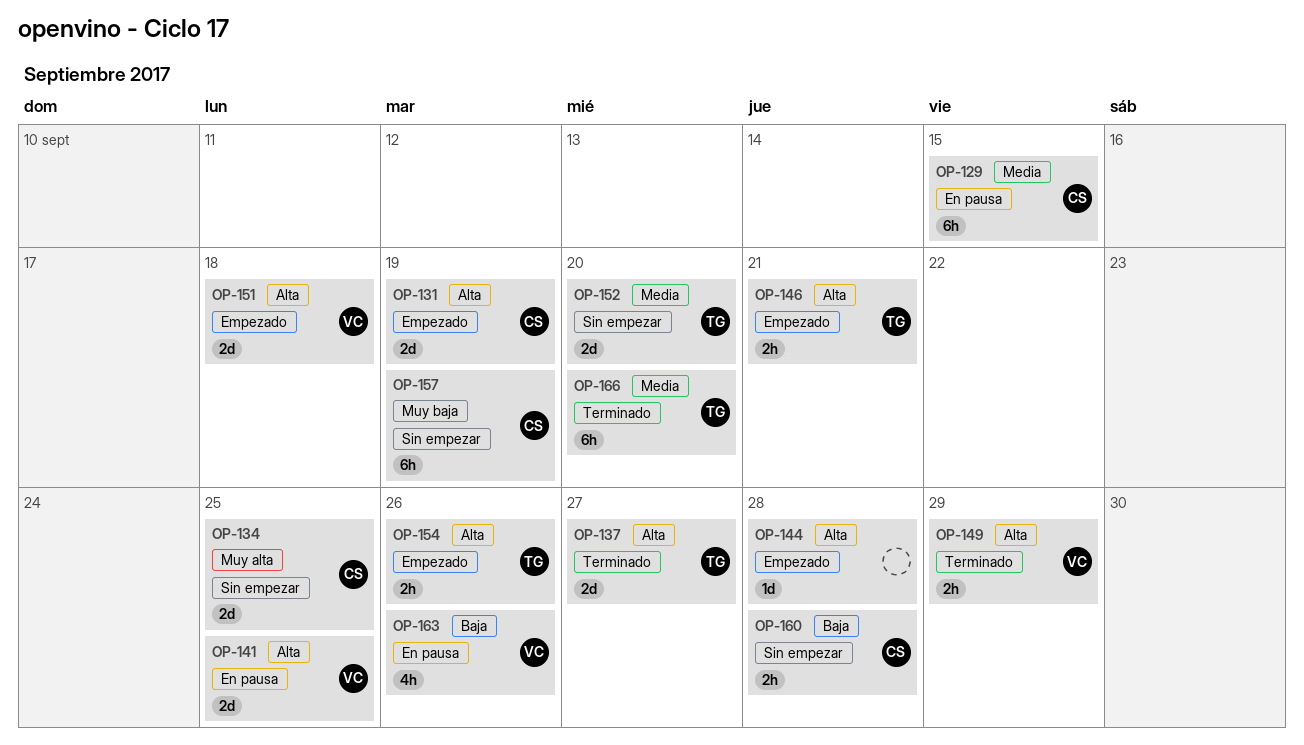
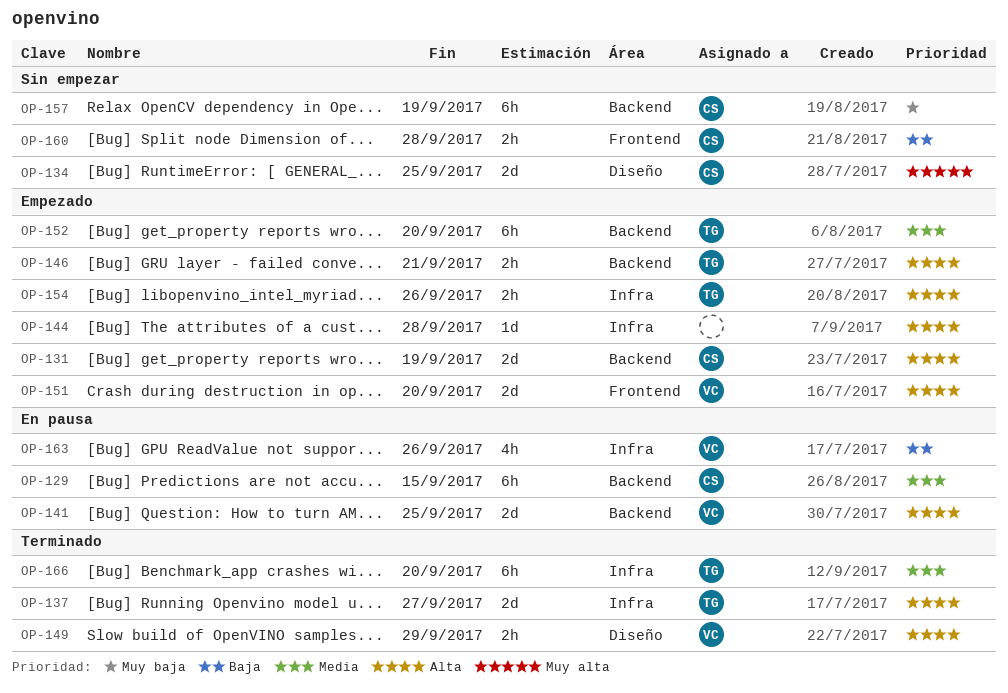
OP-151, due: Sep 18 -> Sep 20
OP-152, status: Sin empezar -> Empezado
OP-152, estimate: 2d -> 6h

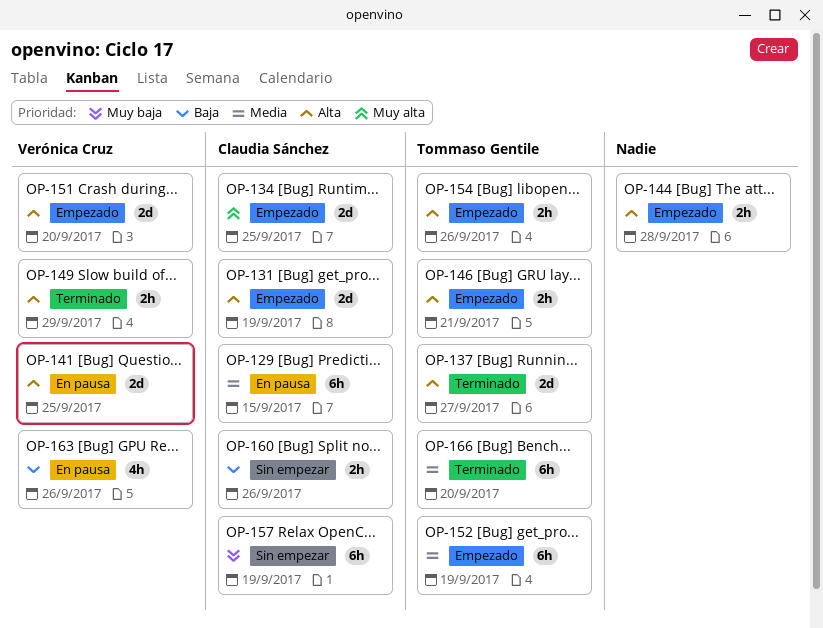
OP-134, status: Sin empezar -> Empezado
OP-144, estimate: 1d -> 2h
OP-152, due: Sep 20 -> Sep 19
OP-160, due: Sep 28 -> Sep 26

